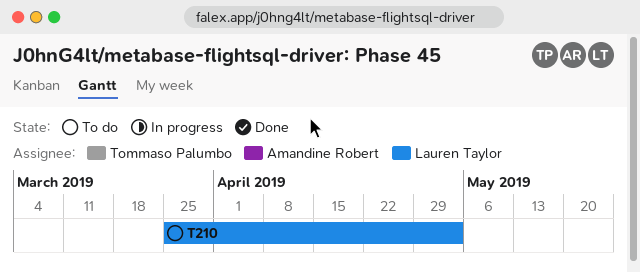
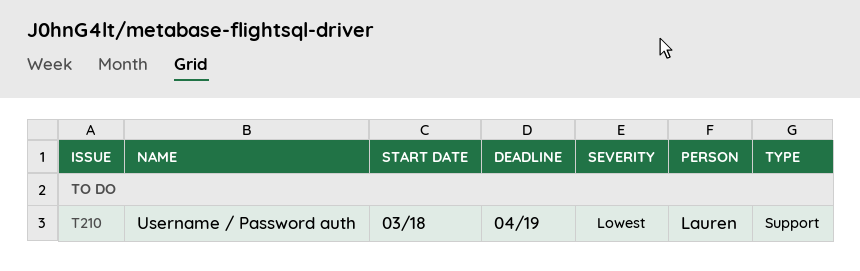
T210, start: Mar 25 -> Mar 18
T210, due: May 3 -> Apr 19

